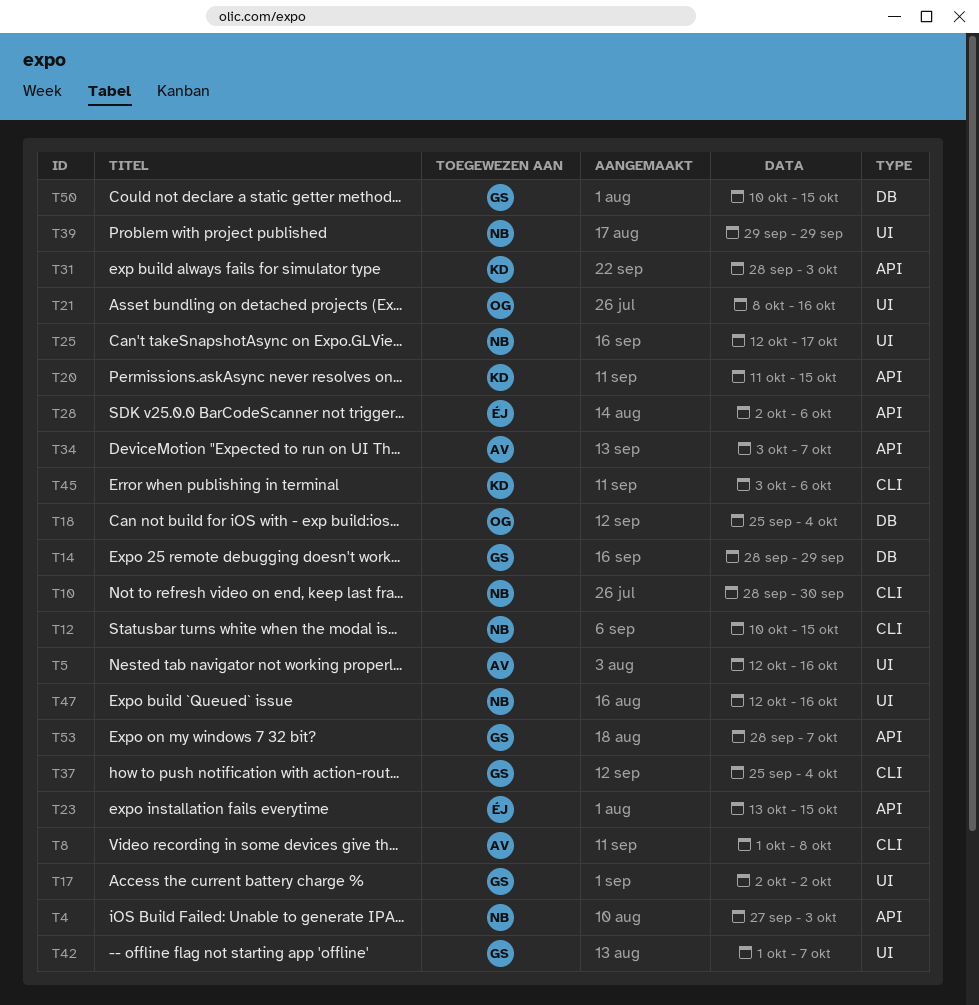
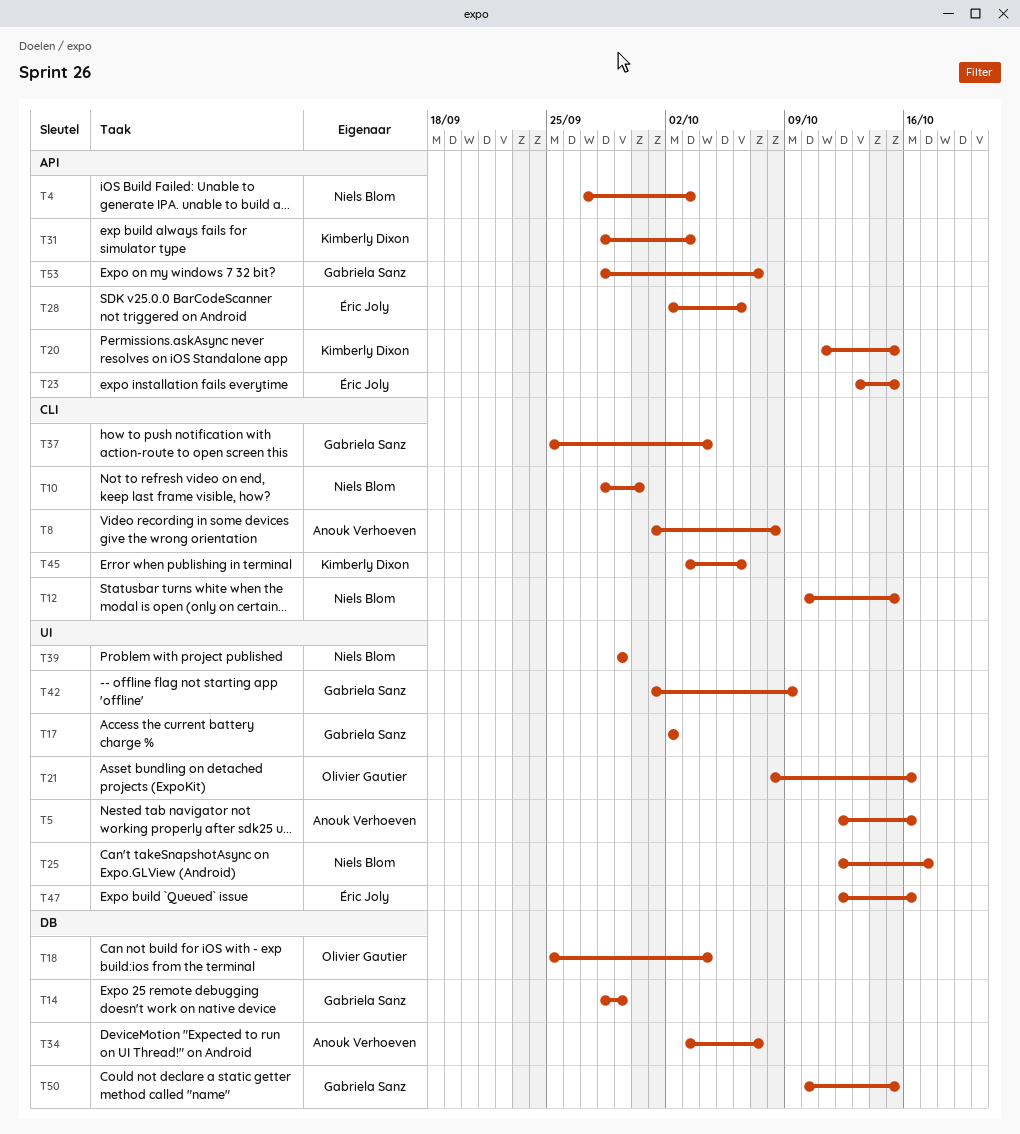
T34, label: API -> DB
T42, due: Oct 7 -> Oct 9
T47, owner: Niels Blom -> Éric Joly

